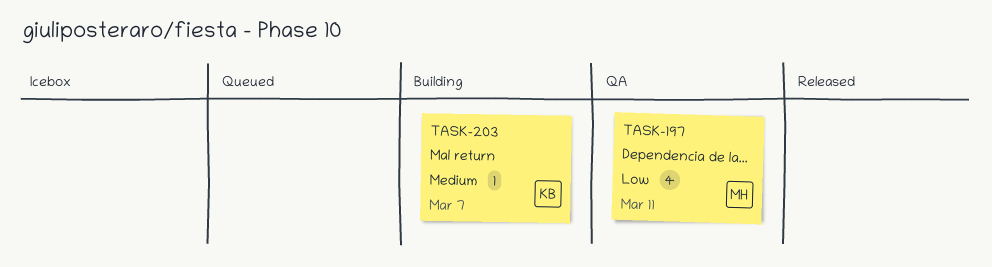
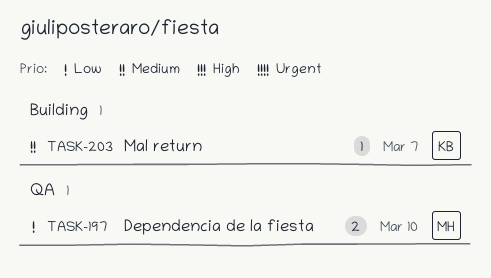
TASK-197, estimate: 4 -> 2
TASK-197, due: Mar 11 -> Mar 10

